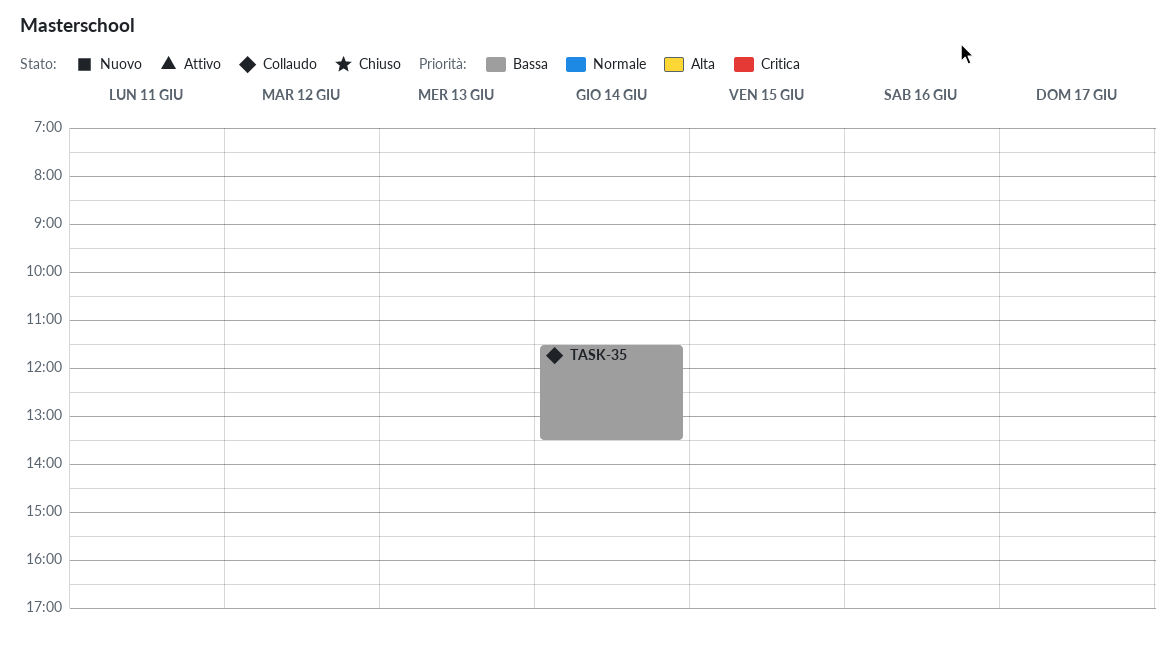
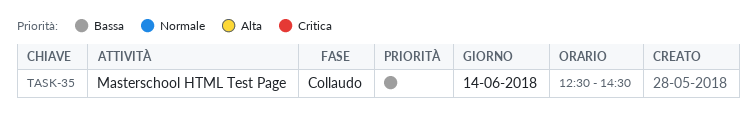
TASK-35, begins: 11:30 -> 12:30
TASK-35, ends: 13:30 -> 14:30

